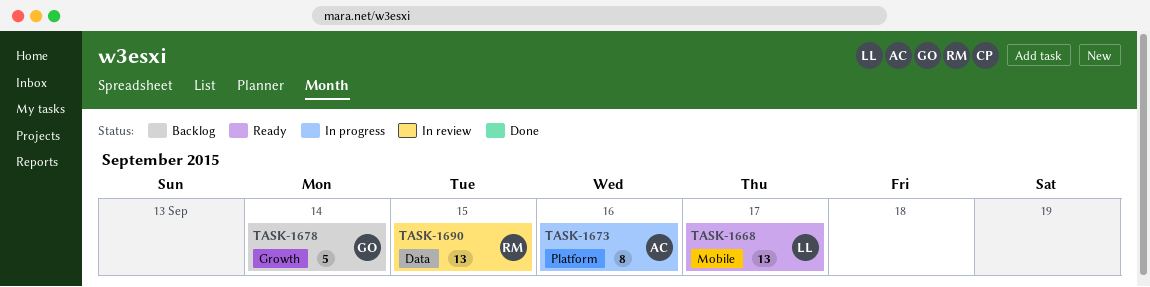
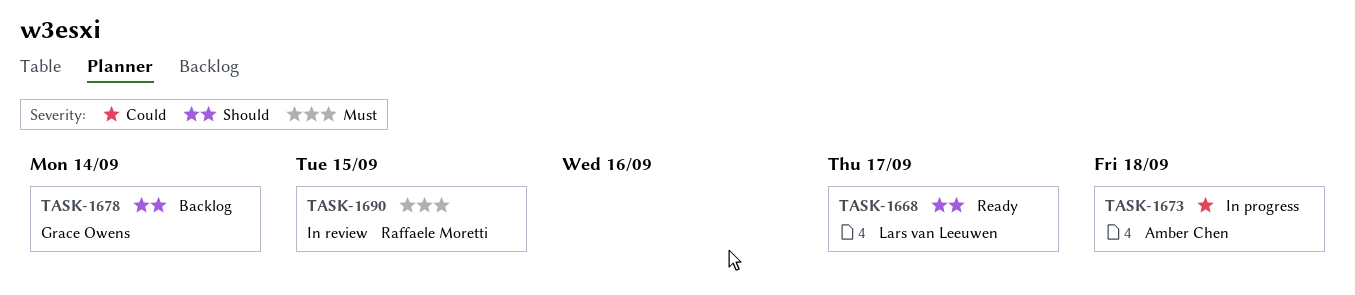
TASK-1673, due: Sep 16 -> Sep 18

